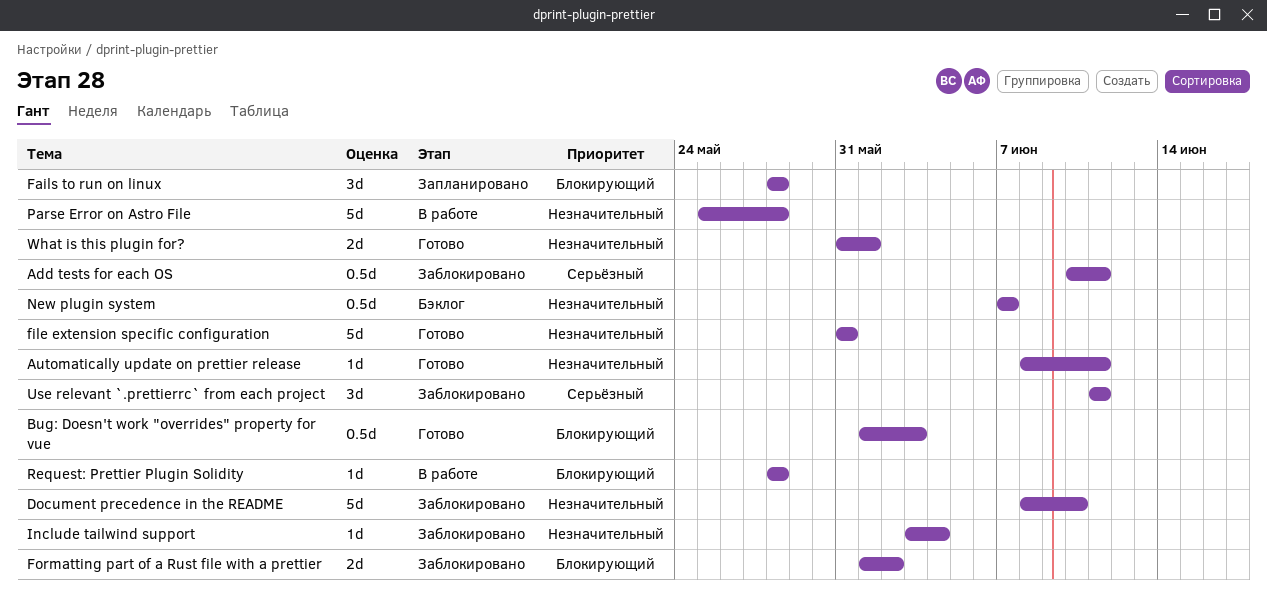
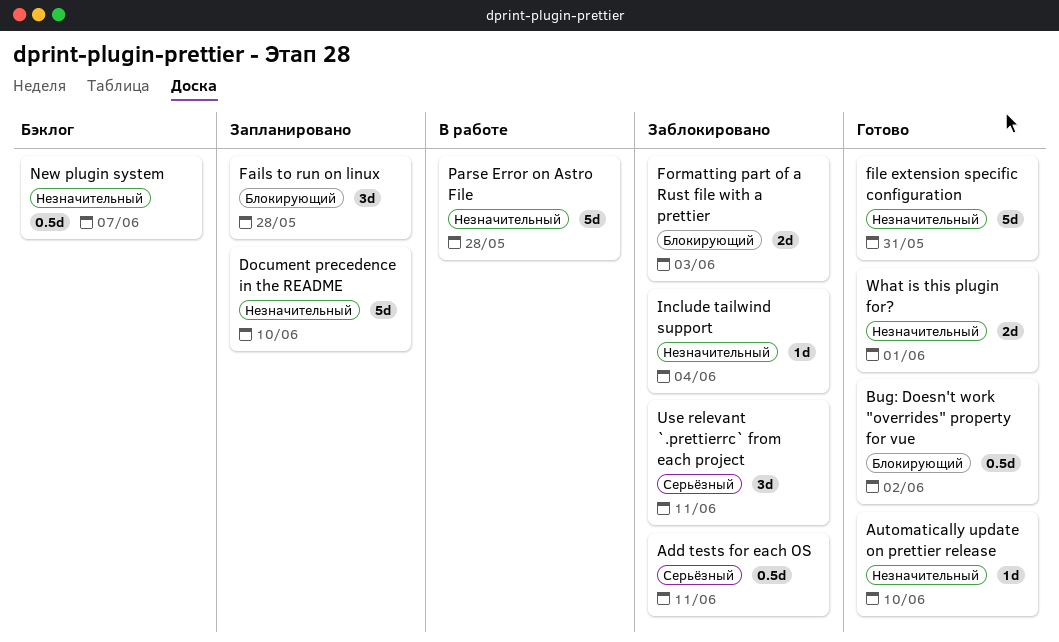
Automatically update on prettier release, due: Jun 11 -> Jun 10
Bug: Doesn't work "overrides" property for vue, due: Jun 3 -> Jun 2
Document precedence in the README, status: Заблокировано -> Запланировано
Formatting part of a Rust file with a prettier, due: Jun 2 -> Jun 3
Request: Prettier Plugin Solidity: present -> none

